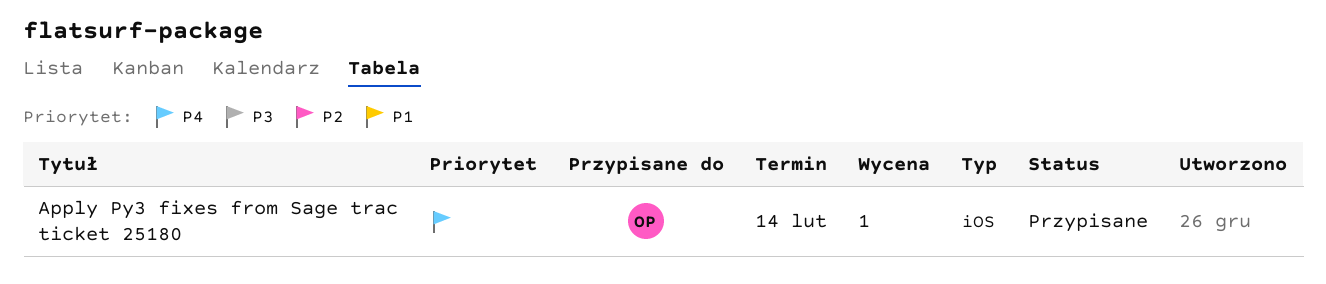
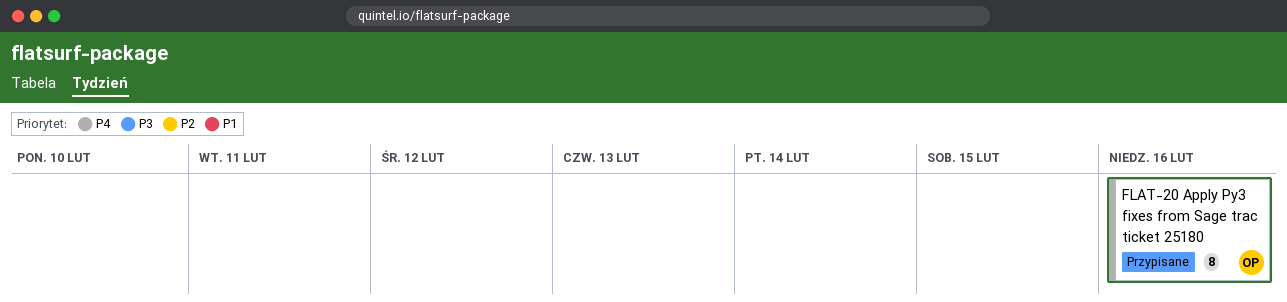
Apply Py3 fixes from Sage trac ticket 25180, estimate: 1 -> 8
Apply Py3 fixes from Sage trac ticket 25180, due: Feb 14 -> Feb 16

